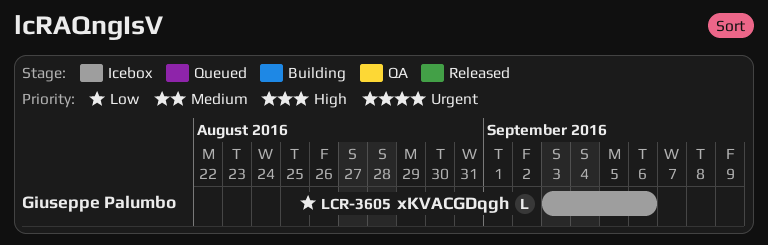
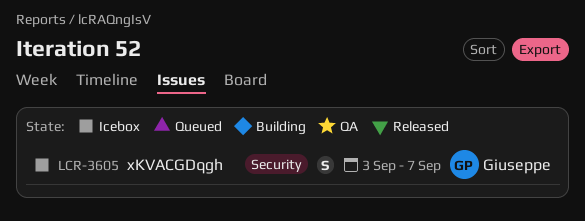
LCR-3605, estimate: L -> S
LCR-3605, due: Sep 6 -> Sep 7

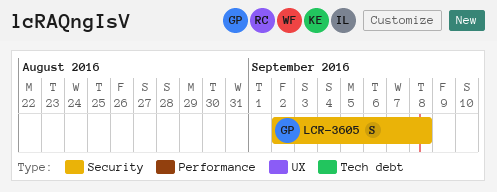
LCR-3605, start: Sep 3 -> Sep 2
LCR-3605, due: Sep 7 -> Sep 8

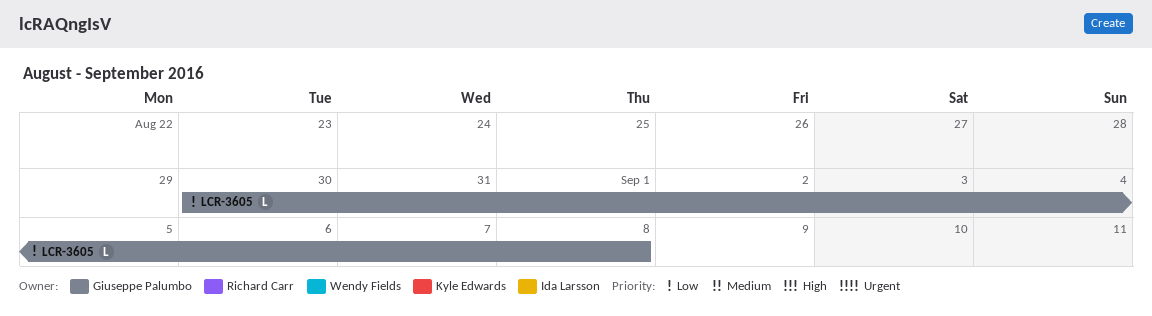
LCR-3605, estimate: S -> L
LCR-3605, start: Sep 2 -> Aug 30

